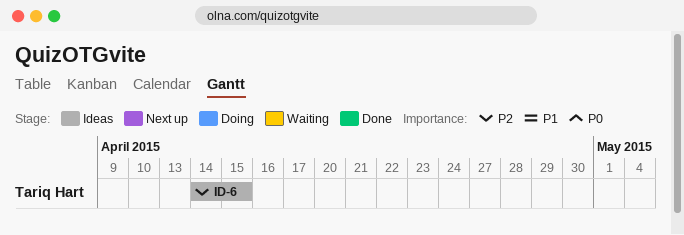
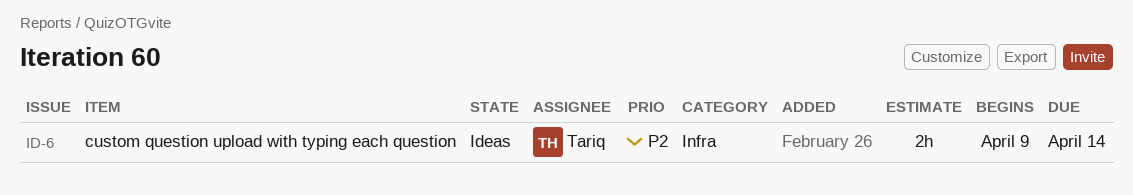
ID-6, start: Apr 14 -> Apr 9
ID-6, due: Apr 15 -> Apr 14

